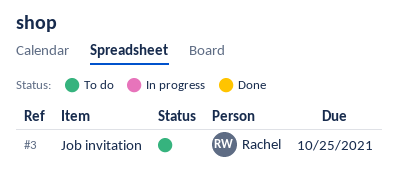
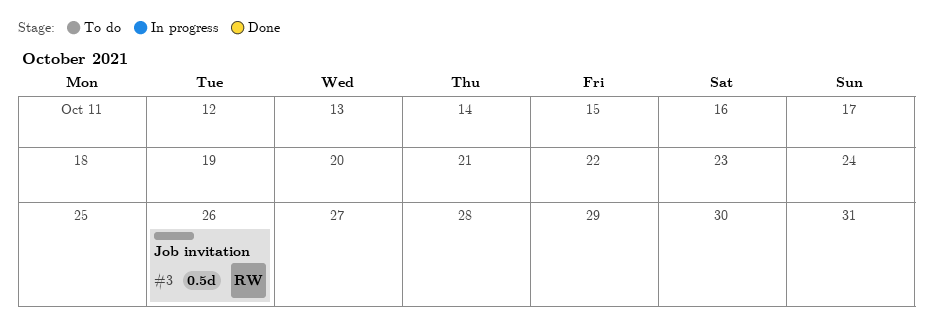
#3, due: Oct 25 -> Oct 26

